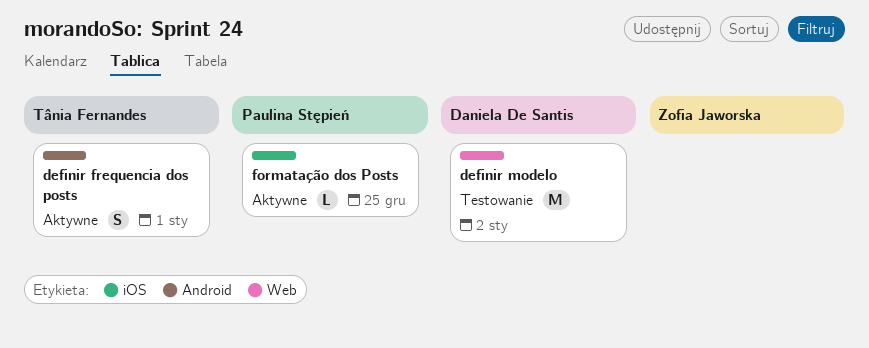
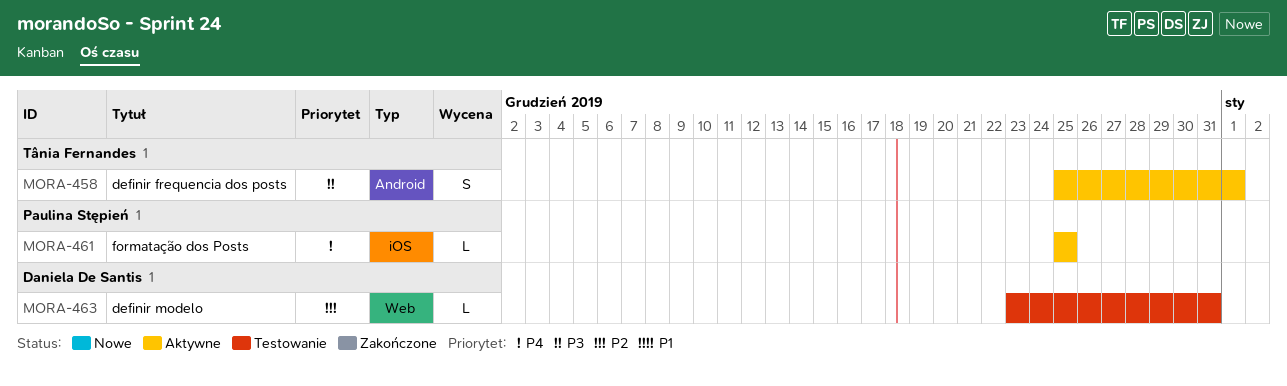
definir modelo, estimate: M -> L
definir modelo, due: Jan 2 -> Dec 31

